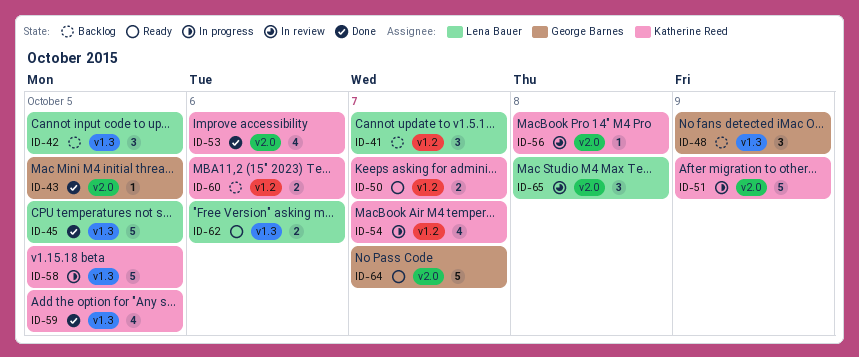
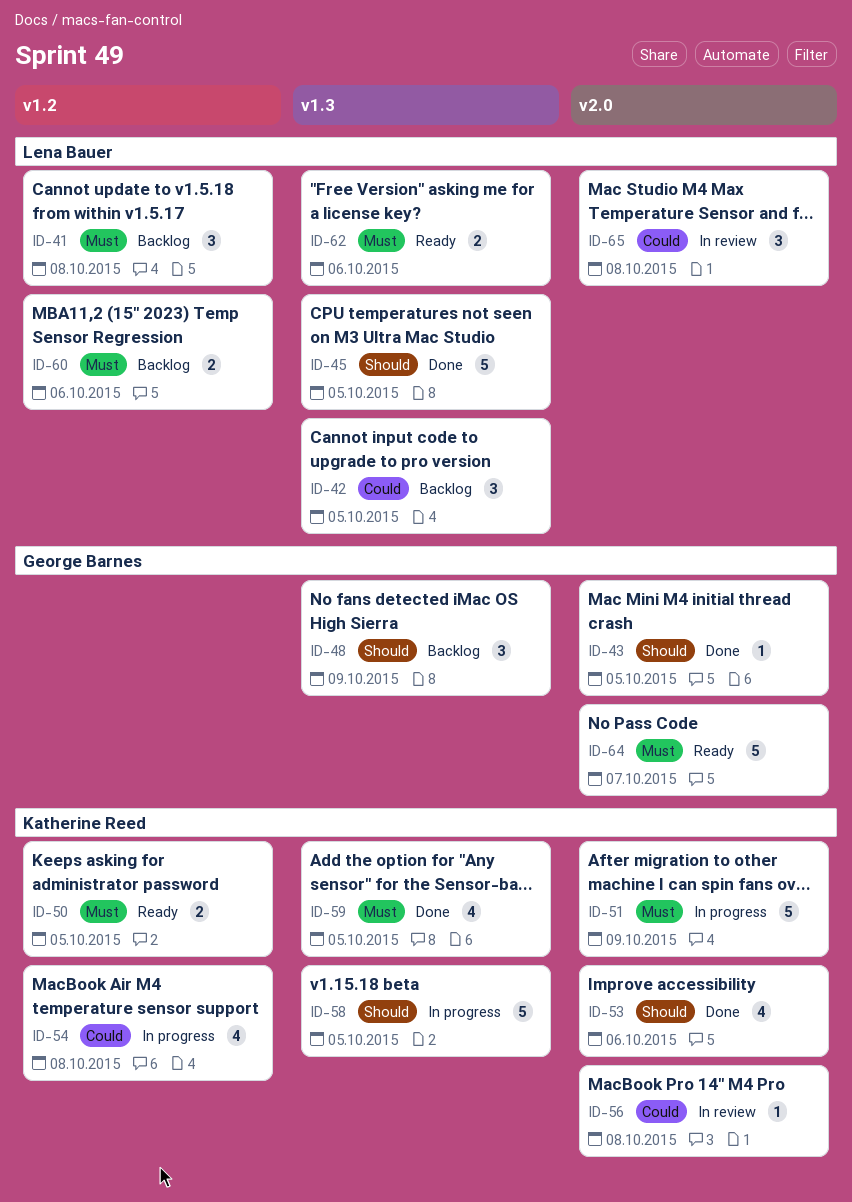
ID-41, due: Oct 7 -> Oct 8
ID-50, due: Oct 7 -> Oct 5
ID-54, due: Oct 7 -> Oct 8
ID-60, owner: Katherine Reed -> Lena Bauer

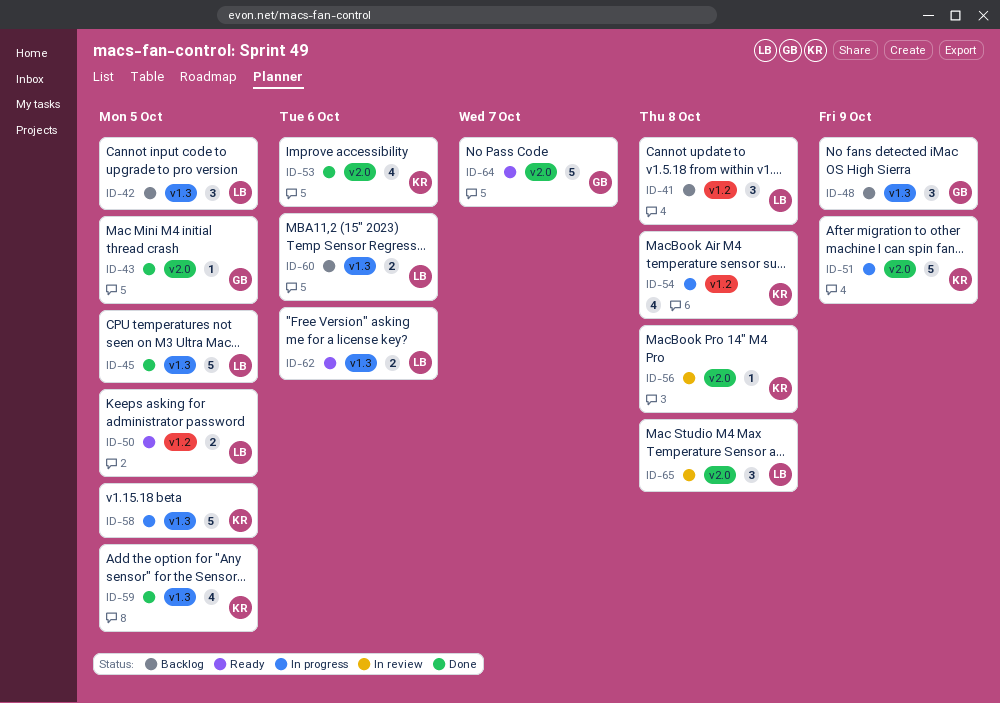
ID-50, owner: Katherine Reed -> Lena Bauer
ID-60, label: v1.2 -> v1.3

